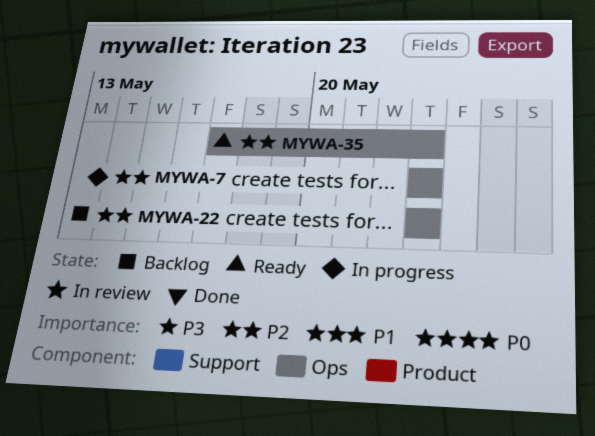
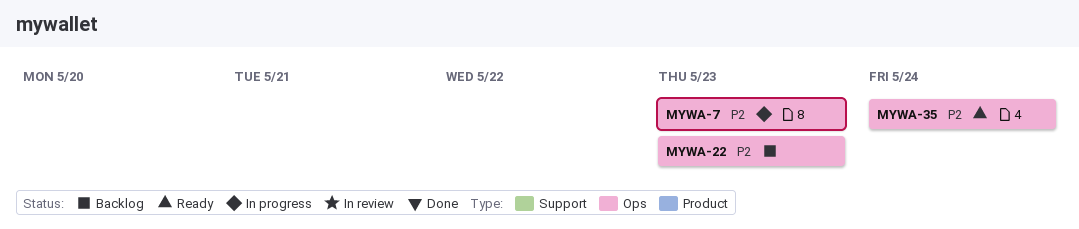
MYWA-35, due: May 23 -> May 24

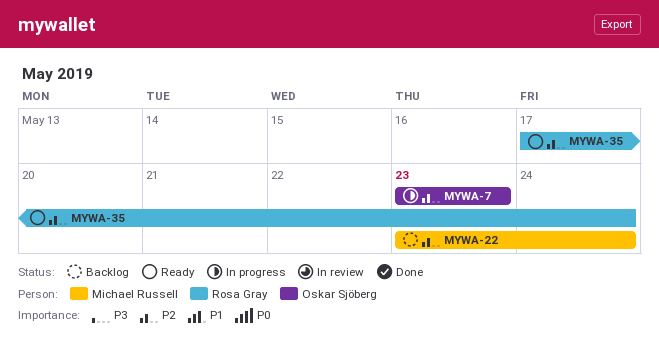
MYWA-22, due: May 23 -> May 24

